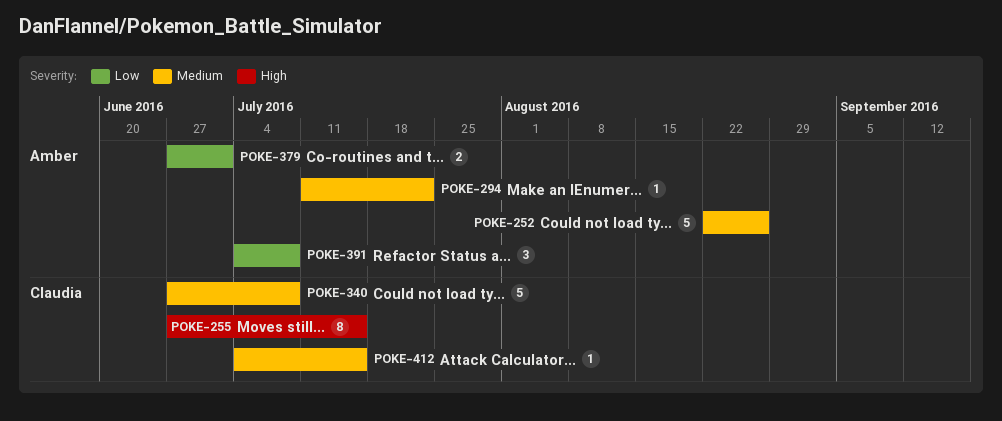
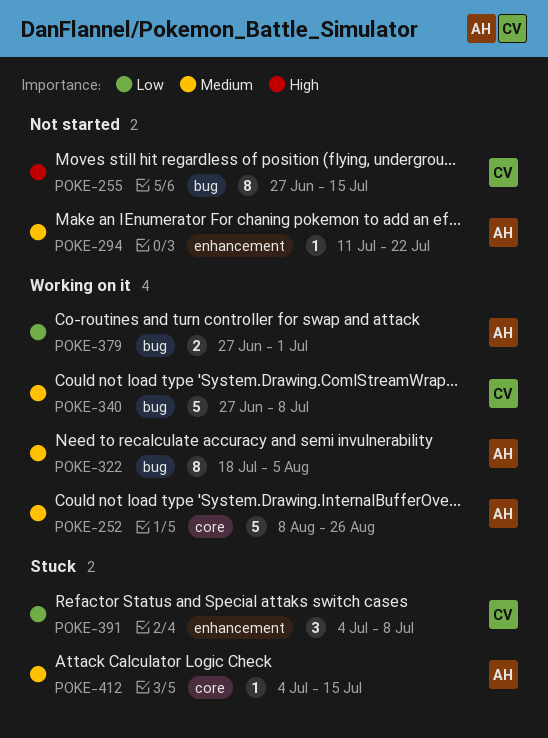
POKE-252, start: Aug 22 -> Aug 8
POKE-322: none -> present
POKE-391, owner: Amber -> Claudia
POKE-412, owner: Claudia -> Amber

